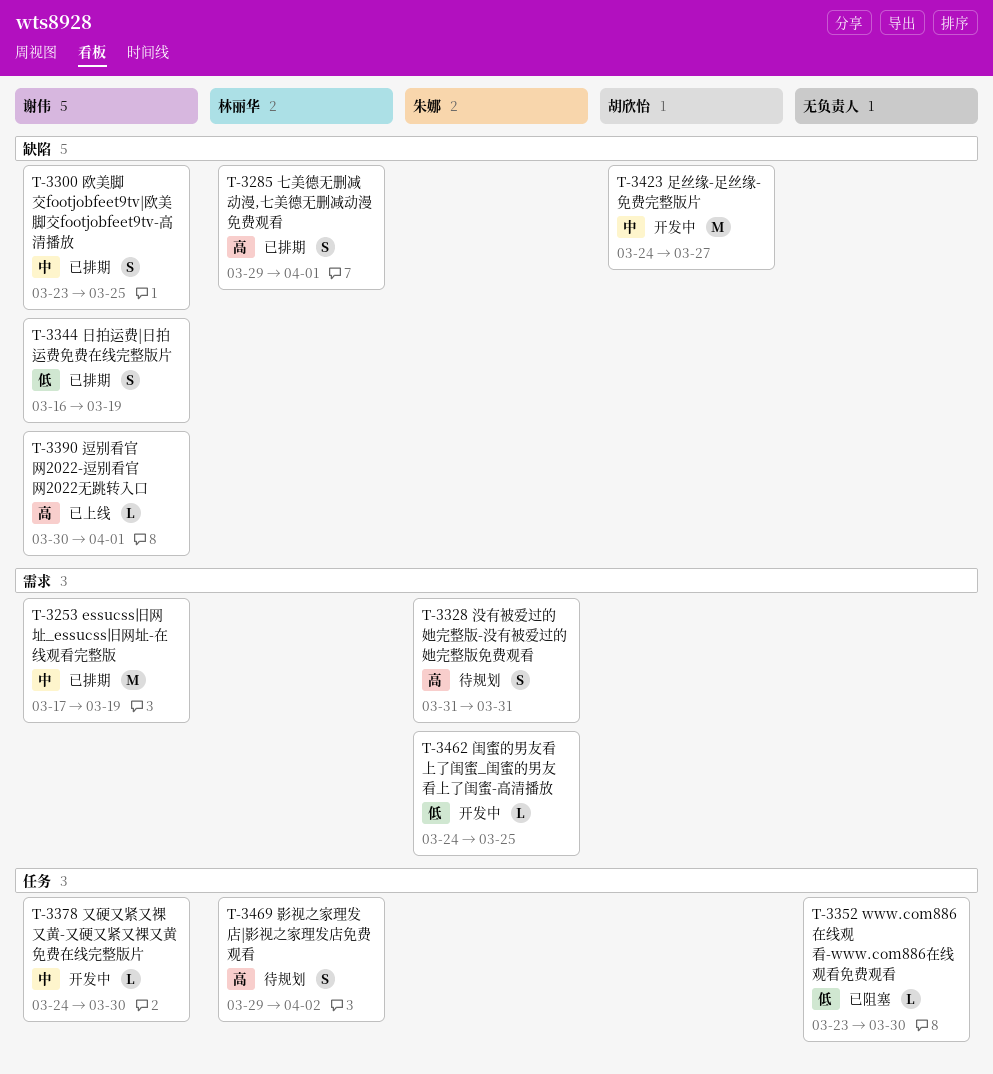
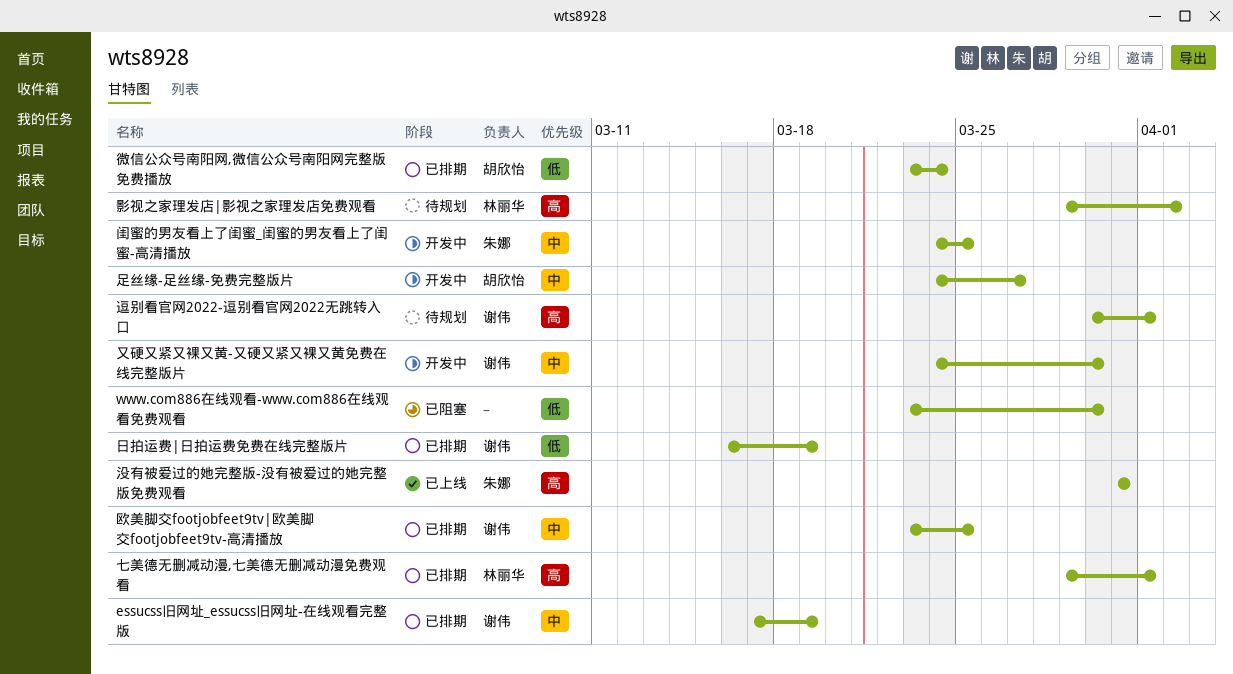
微信公众号南阳网,微信公众号南阳网完整版免费播放: none -> present
没有被爱过的她完整版-没有被爱过的她完整版免费观看, status: 待规划 -> 已上线
逗别看官网2022-逗别看官网2022无跳转入口, status: 已上线 -> 待规划
闺蜜的男友看上了闺蜜_闺蜜的男友看上了闺蜜-高清播放, priority: 低 -> 中

